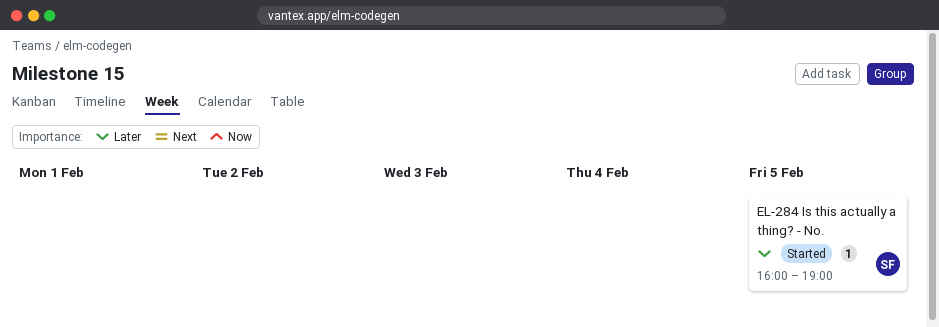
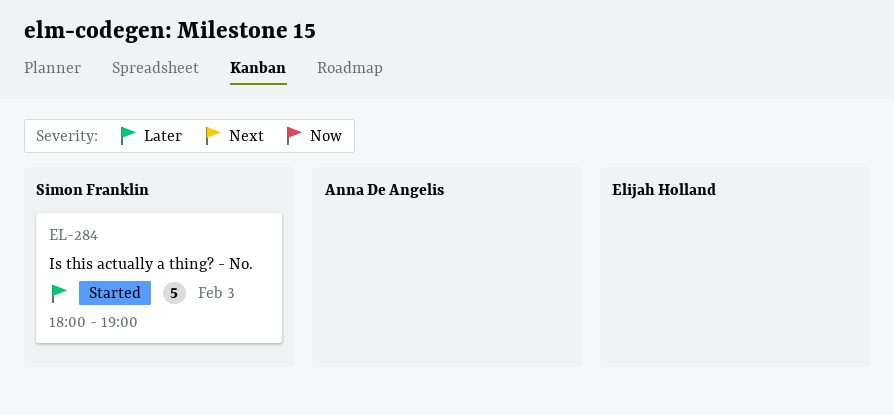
EL-284, estimate: 1 -> 5
EL-284, day: Feb 5 -> Feb 3
EL-284, begins: 16:00 -> 18:00

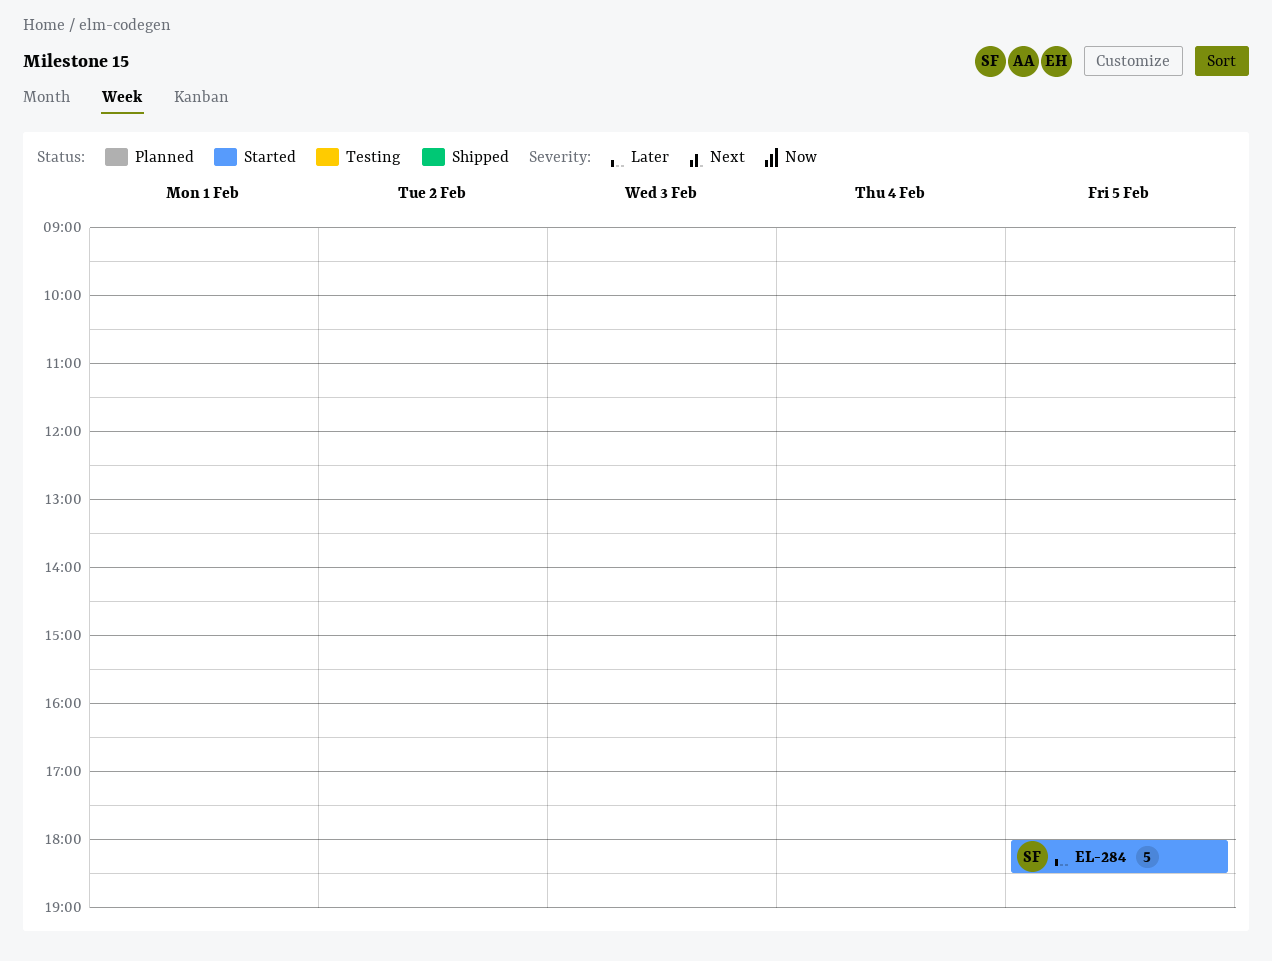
EL-284, day: Feb 3 -> Feb 5
EL-284, ends: 19:00 -> 18:30

